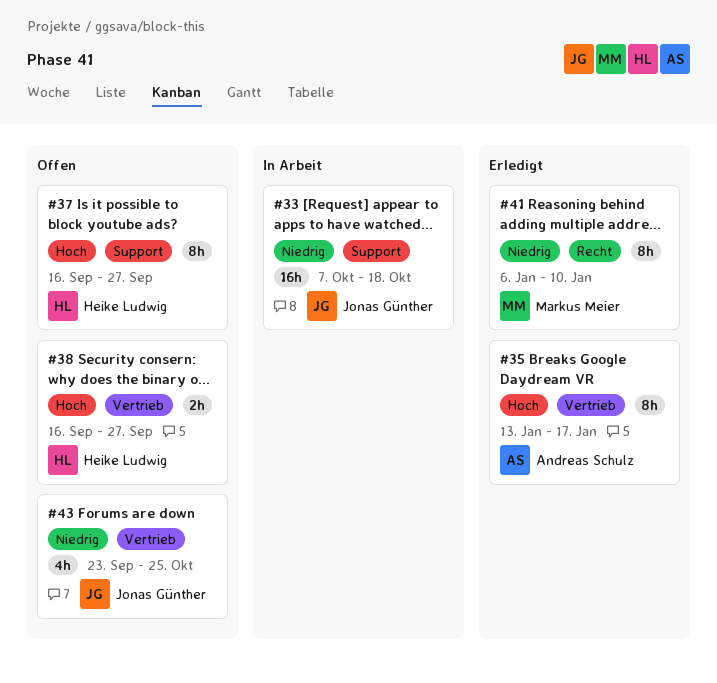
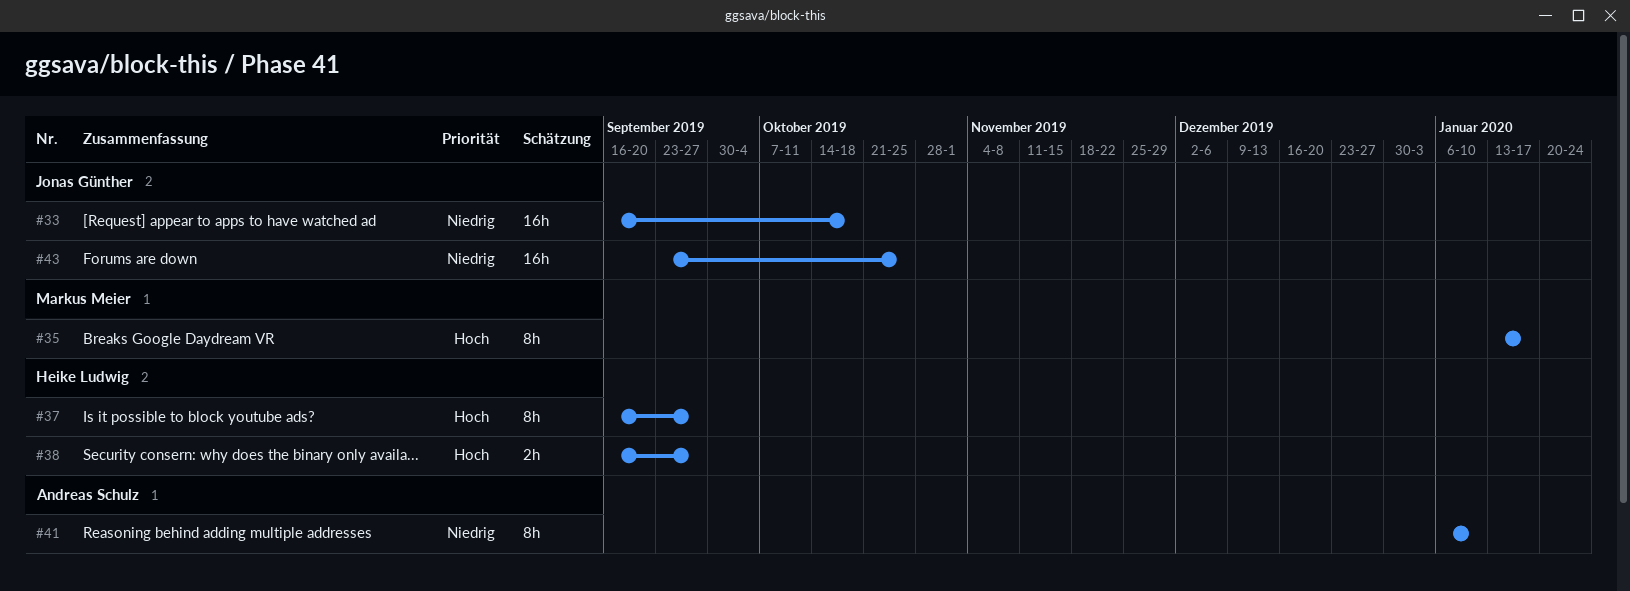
#33, start: Oct 7 -> Sep 16
#35, owner: Andreas Schulz -> Markus Meier
#41, owner: Markus Meier -> Andreas Schulz
#43, estimate: 4h -> 16h

